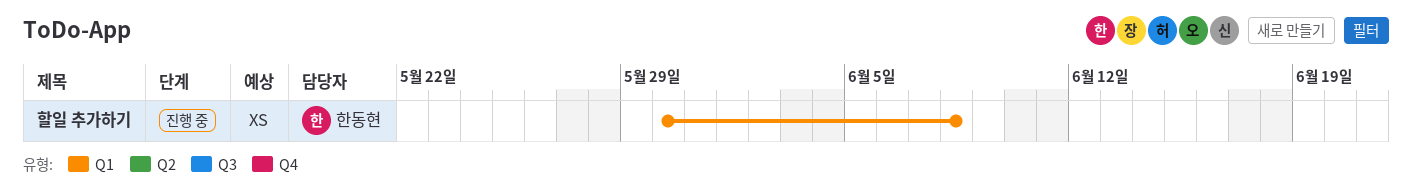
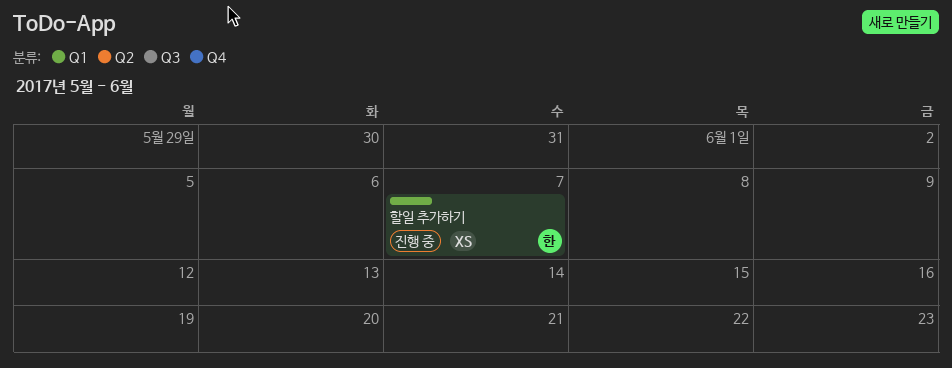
할일 추가하기, due: Jun 8 -> Jun 7

